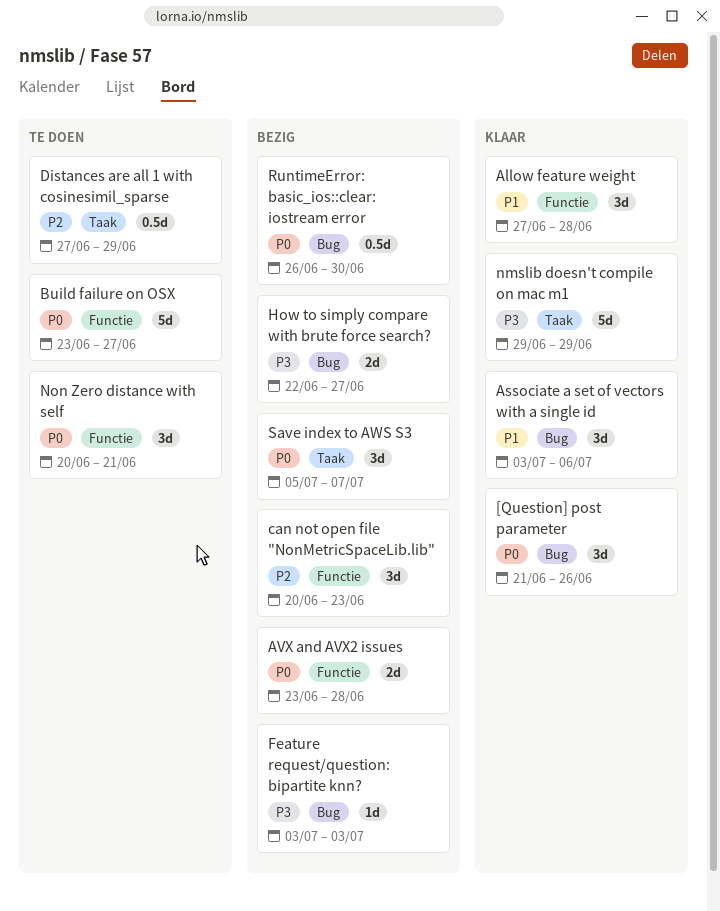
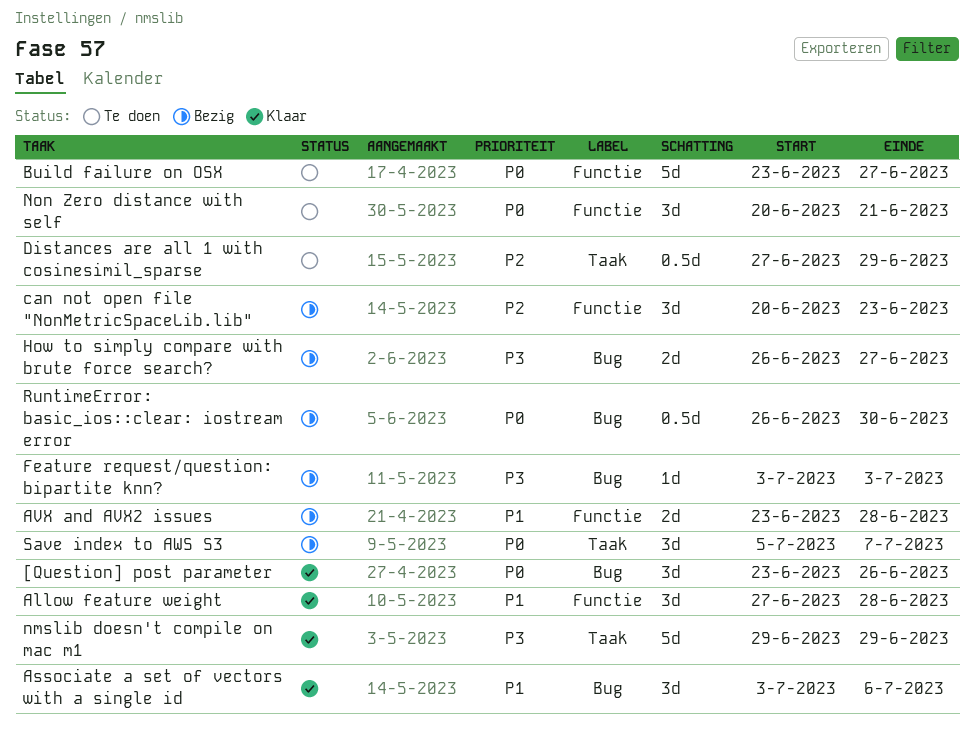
[Question] post parameter, start: Jun 21 -> Jun 23
AVX and AVX2 issues, priority: P0 -> P1
How to simply compare with brute force search?, start: Jun 22 -> Jun 26

